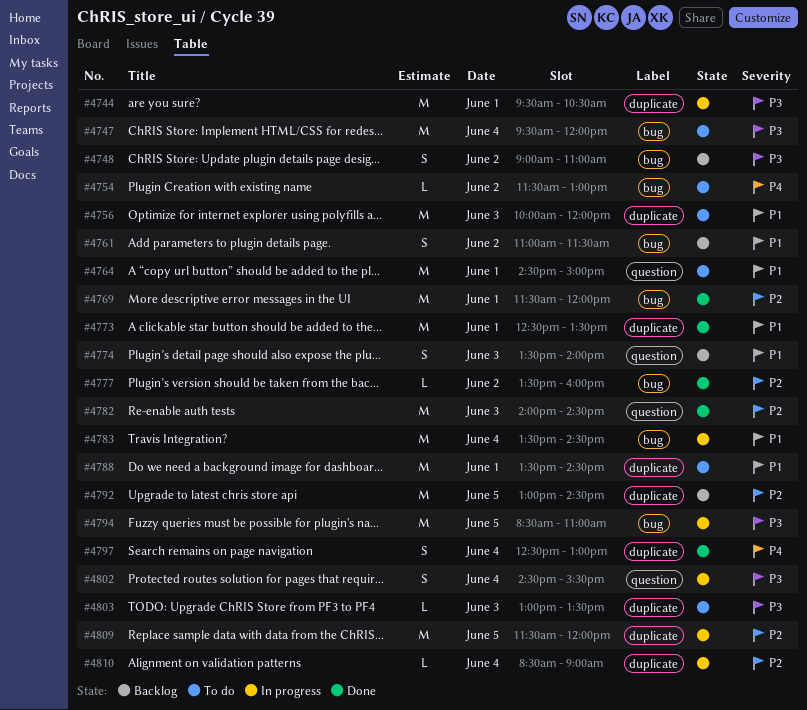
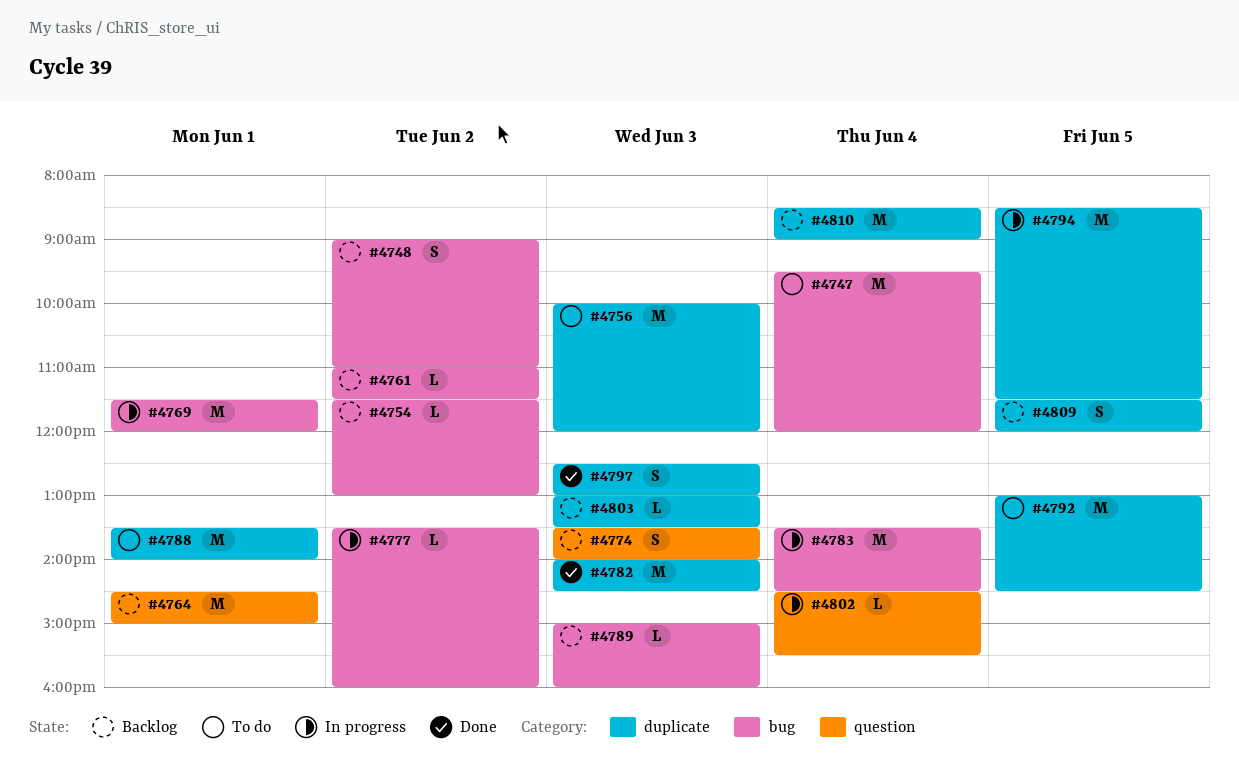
#4744: present -> none
#4754, status: To do -> Backlog
#4761, estimate: S -> L
#4764, status: To do -> Backlog
#4769, status: Done -> In progress
#4773: present -> none
#4777, status: Done -> In progress
#4782, label: question -> duplicate
#4788, ends: 14:30 -> 14:00
#4789: none -> present
#4792, status: Backlog -> To do
#4794, label: bug -> duplicate
#4794, ends: 11:00 -> 11:30
#4797, day: Jun 4 -> Jun 3
#4802, estimate: S -> L
#4803, status: To do -> Backlog
#4809, status: In progress -> Backlog
#4809, estimate: M -> S
#4810, status: In progress -> Backlog
#4810, estimate: L -> M

